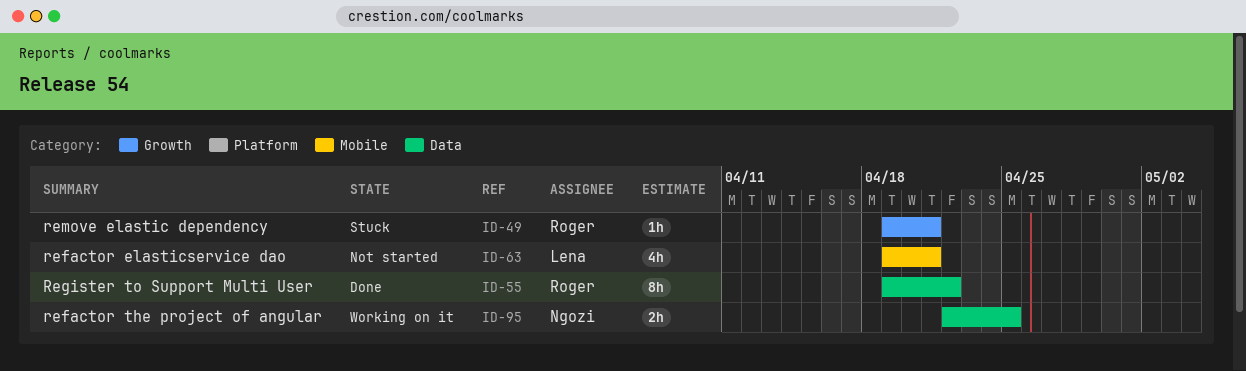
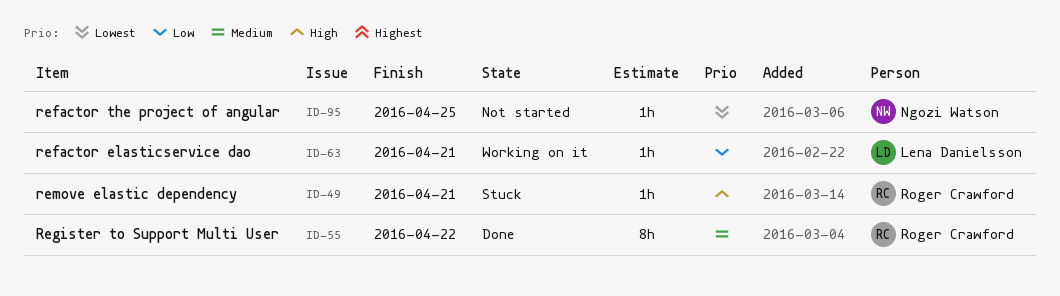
ID-63, status: Not started -> Working on it
ID-63, estimate: 4h -> 1h
ID-95, status: Working on it -> Not started
ID-95, estimate: 2h -> 1h

